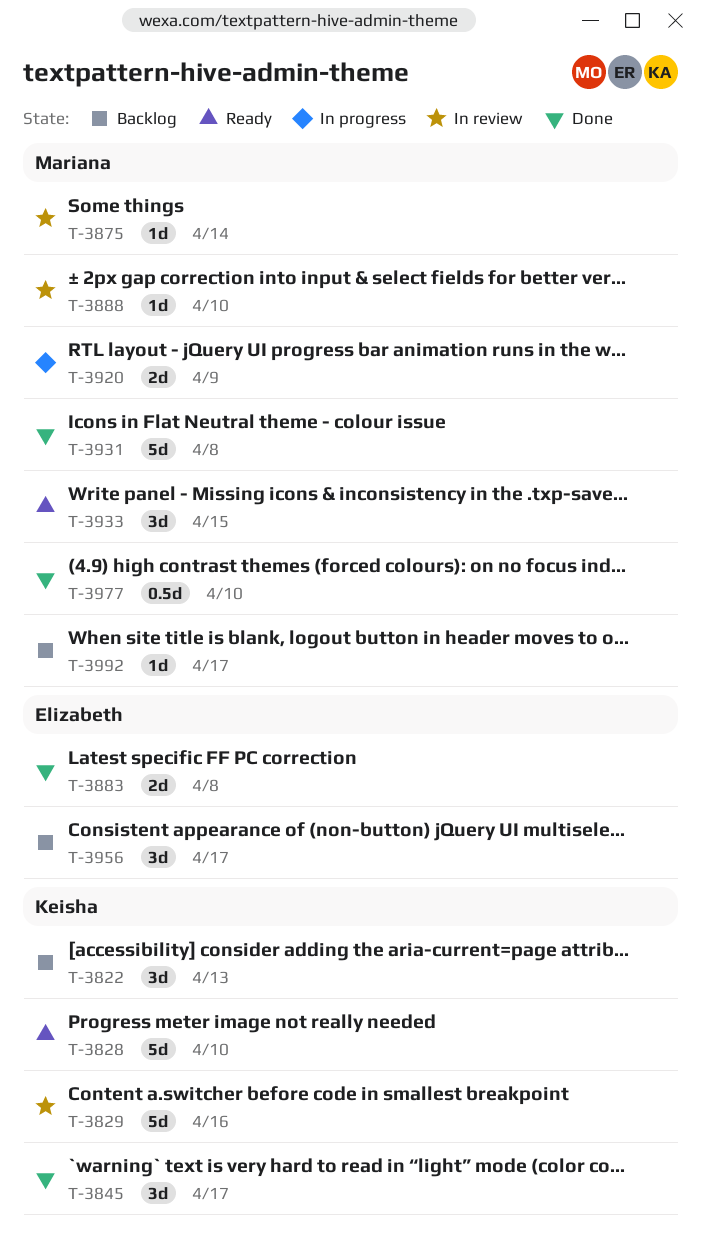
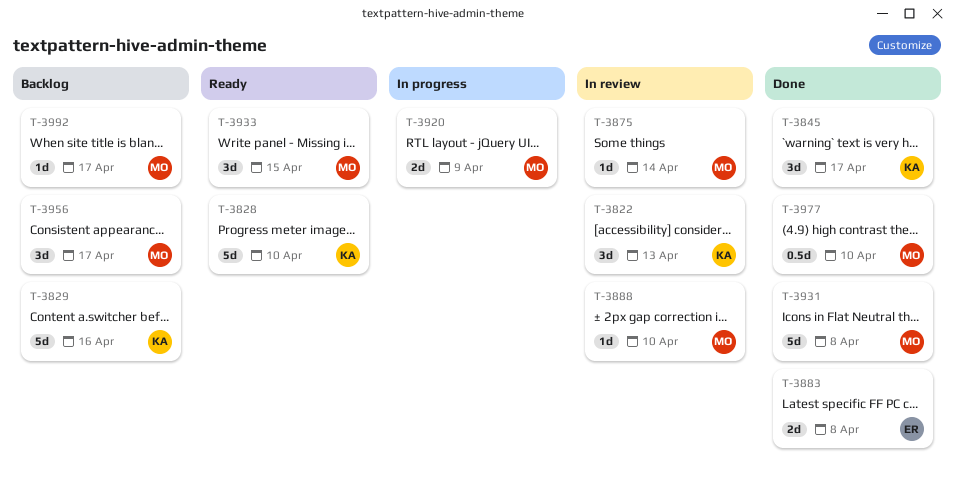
T-3822, status: Backlog -> In review
T-3829, status: In review -> Backlog
T-3956, owner: Elizabeth -> Mariana

